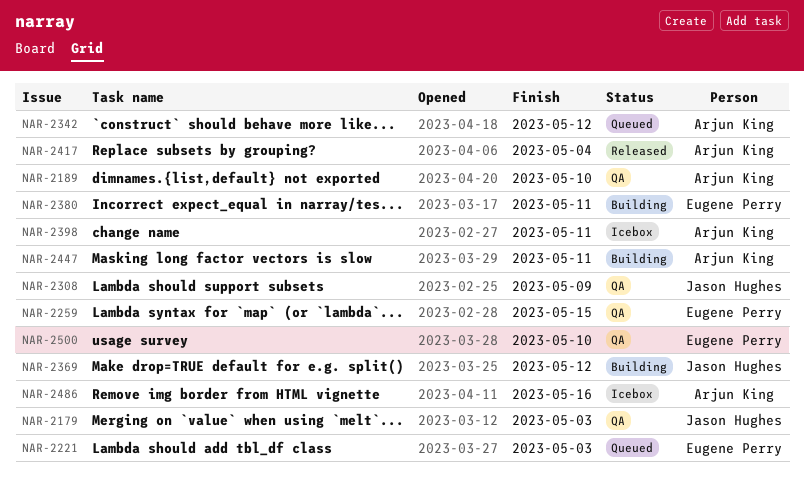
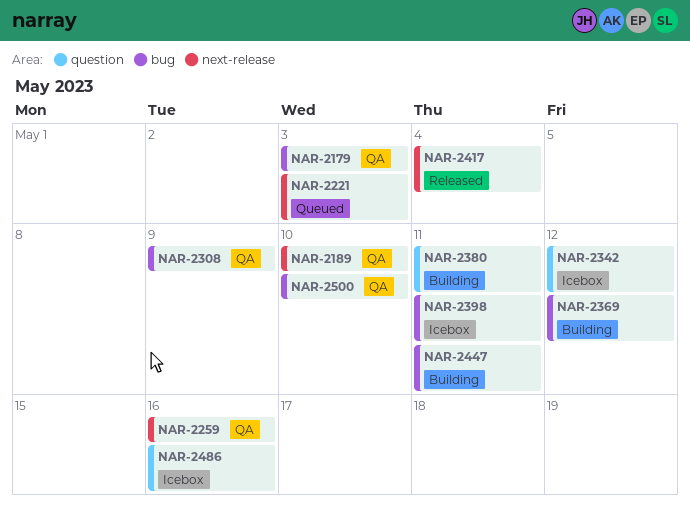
NAR-2259, due: May 15 -> May 16
NAR-2342, status: Queued -> Icebox

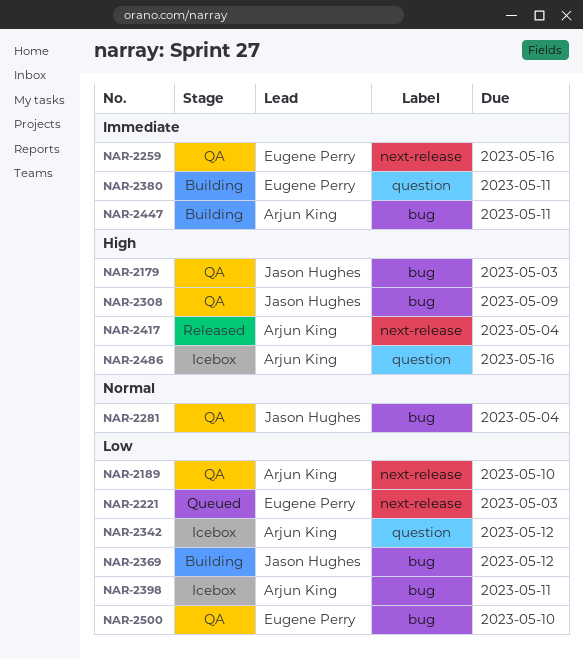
NAR-2281: none -> present

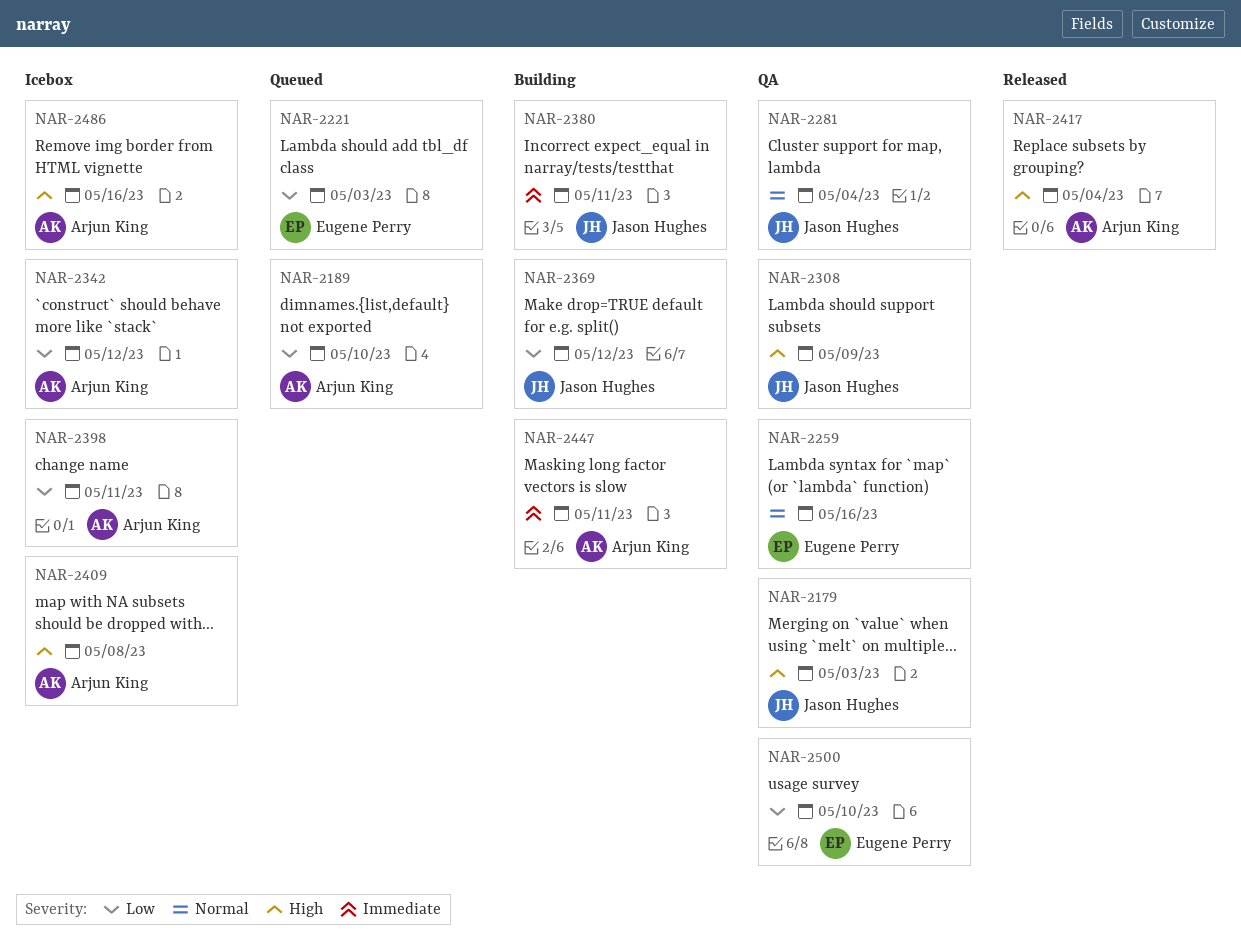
NAR-2189, status: QA -> Queued
NAR-2259, priority: Immediate -> Normal
NAR-2380, owner: Eugene Perry -> Jason Hughes
NAR-2409: none -> present

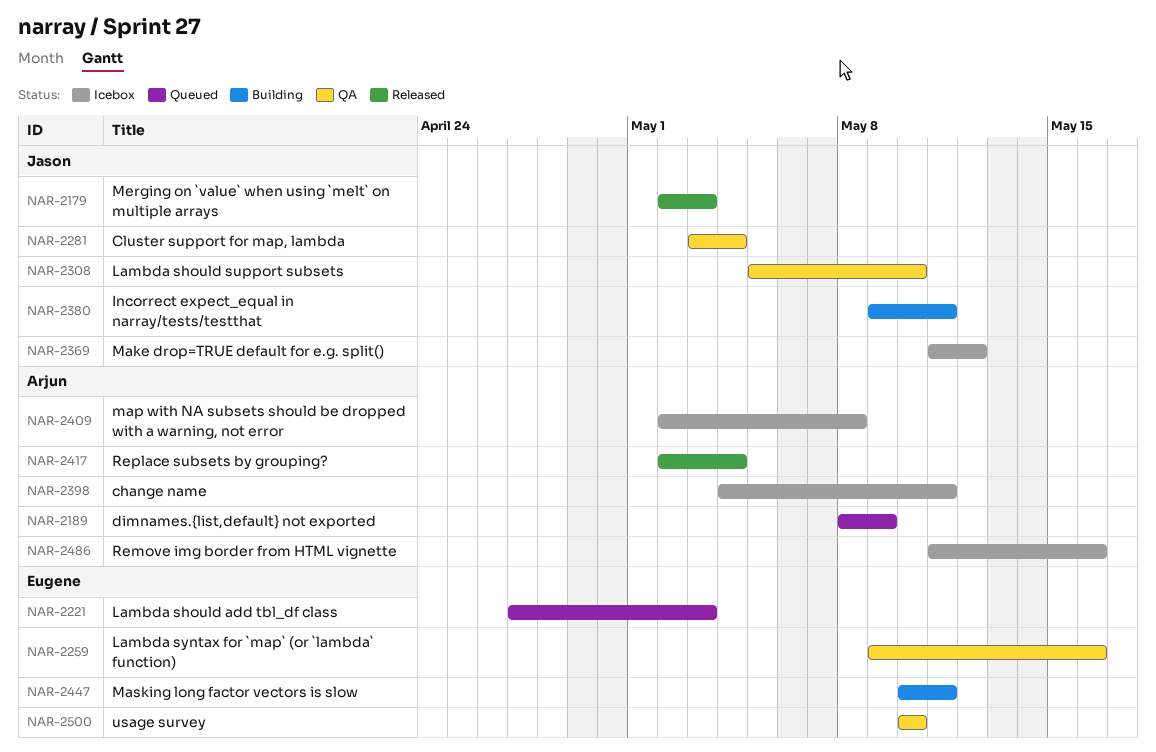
NAR-2179, status: QA -> Released
NAR-2189, due: May 10 -> May 9
NAR-2308, due: May 9 -> May 10
NAR-2342: present -> none
NAR-2369, status: Building -> Icebox
NAR-2447, owner: Arjun King -> Eugene Perry

